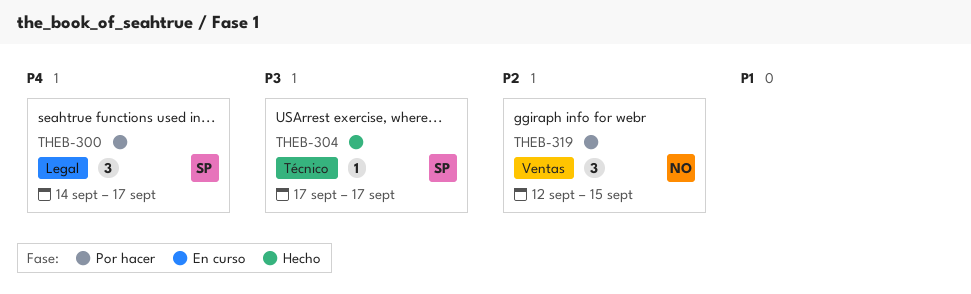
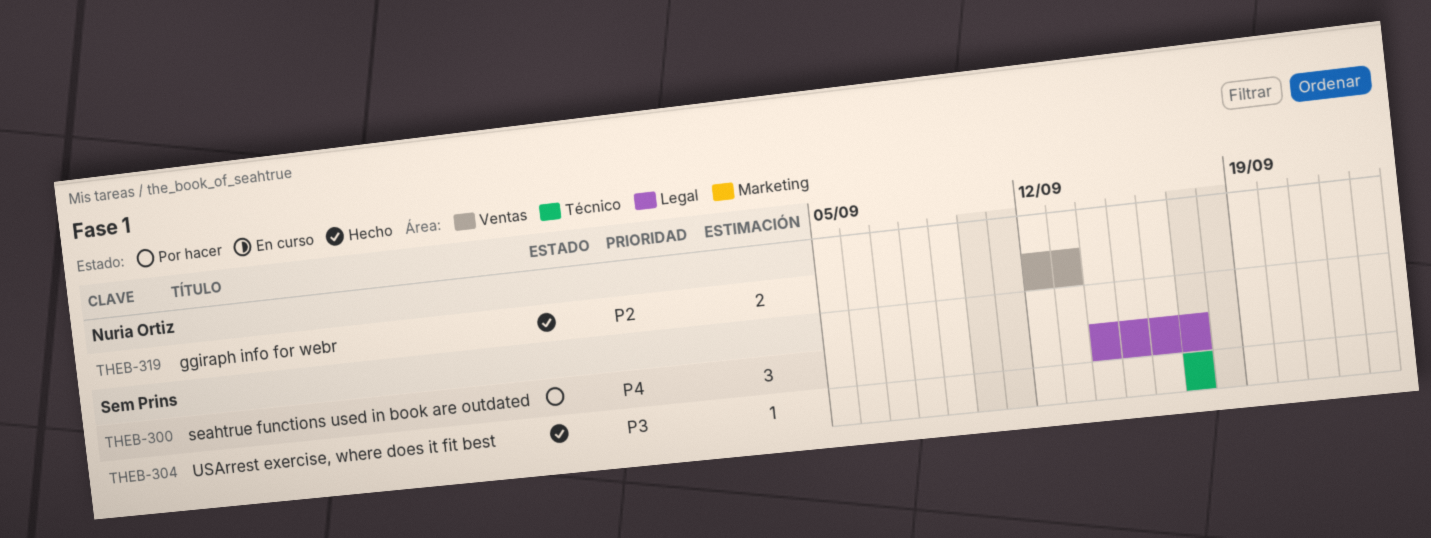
THEB-319, status: Por hacer -> Hecho
THEB-319, estimate: 3 -> 2
THEB-319, due: Sep 15 -> Sep 13

